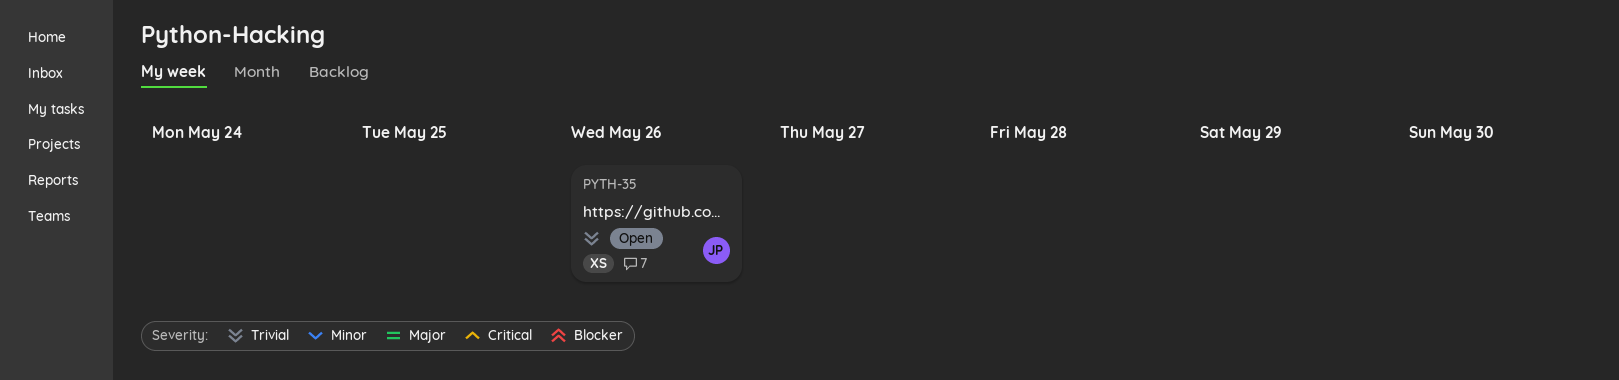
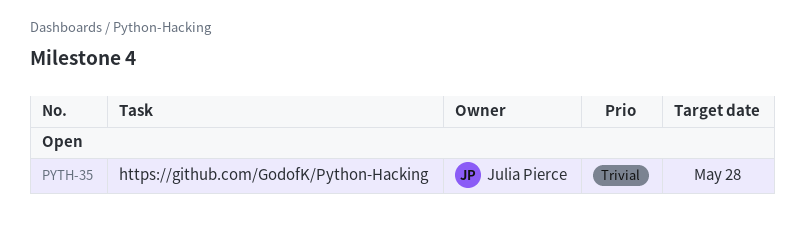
PYTH-35, due: May 26 -> May 28

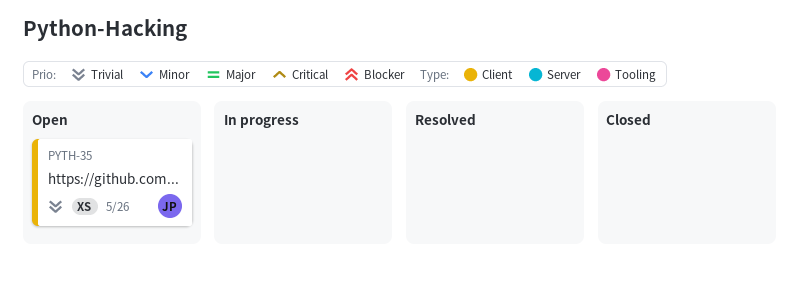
PYTH-35, due: May 28 -> May 26

